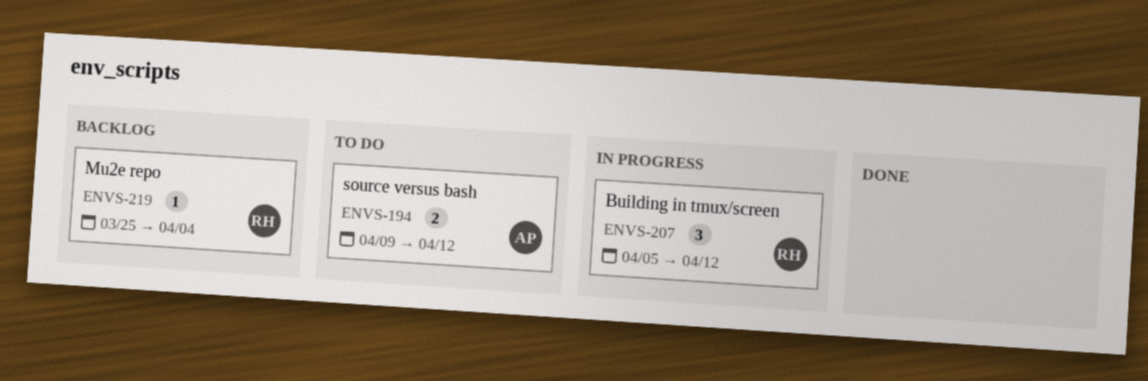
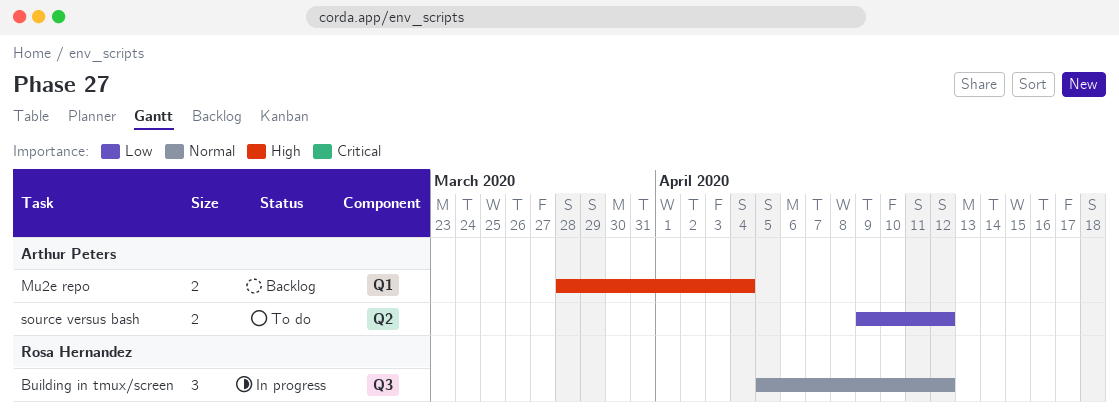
Mu2e repo, owner: Rosa Hernandez -> Arthur Peters
Mu2e repo, estimate: 1 -> 2
Mu2e repo, start: Mar 25 -> Mar 28

